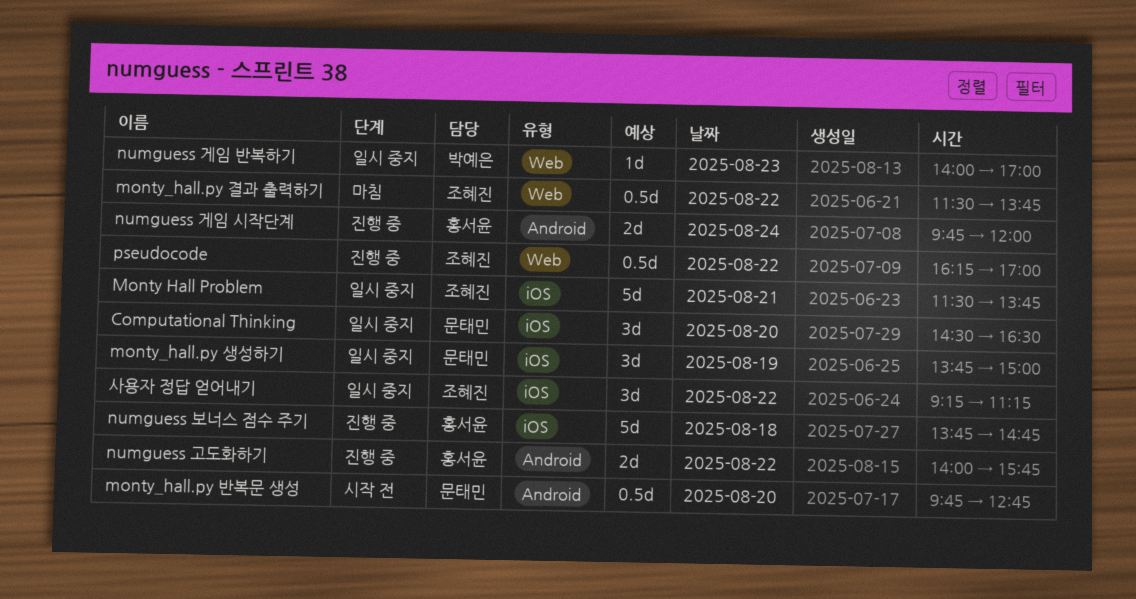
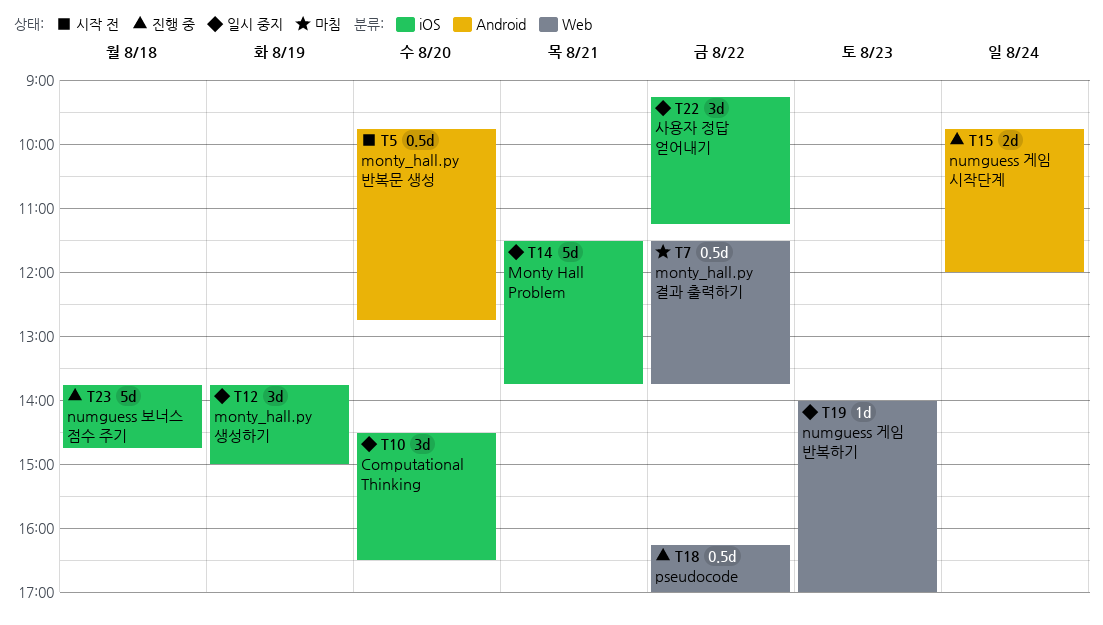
numguess 고도화하기: present -> none

